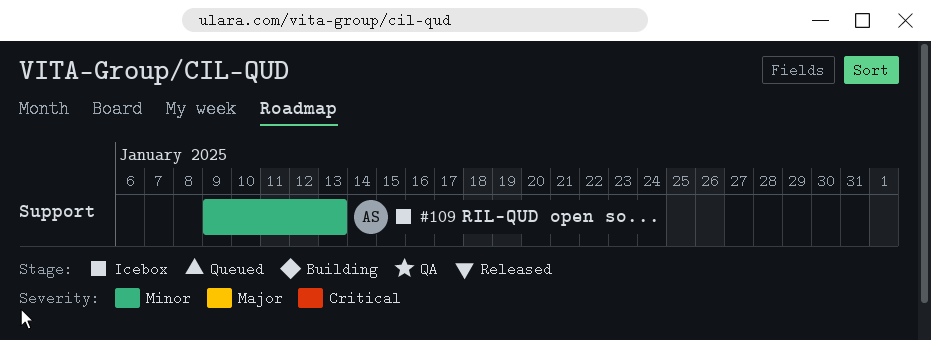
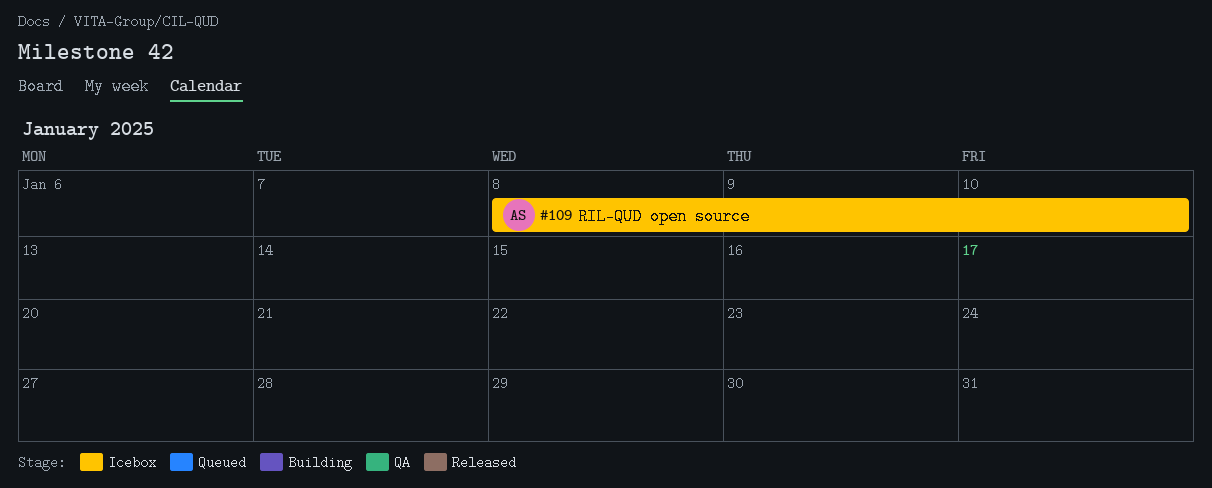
#109, start: Jan 9 -> Jan 8
#109, due: Jan 13 -> Jan 10

